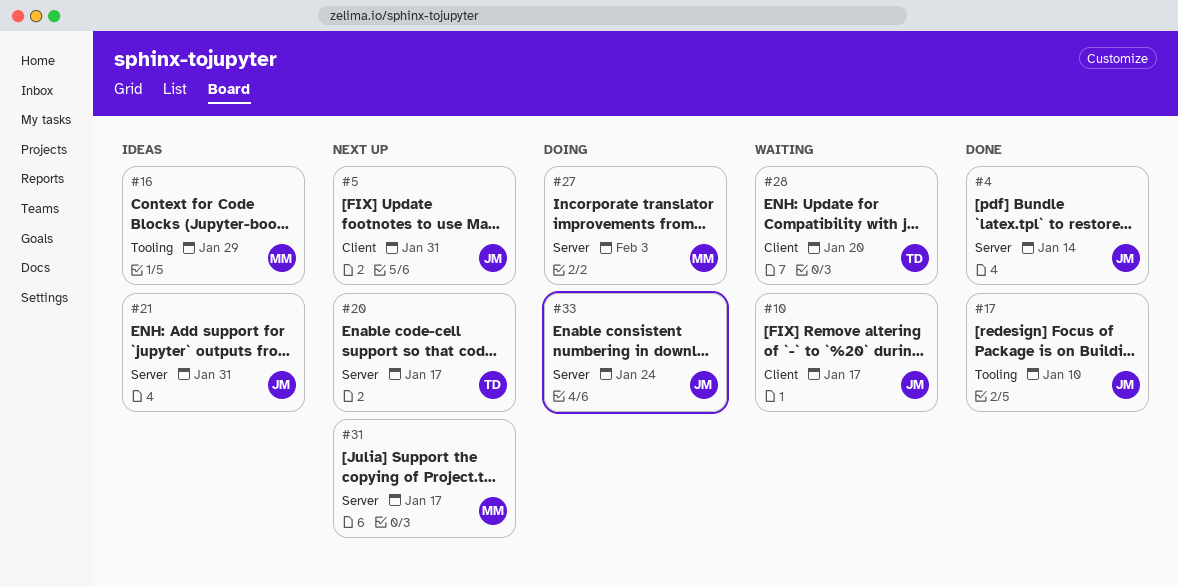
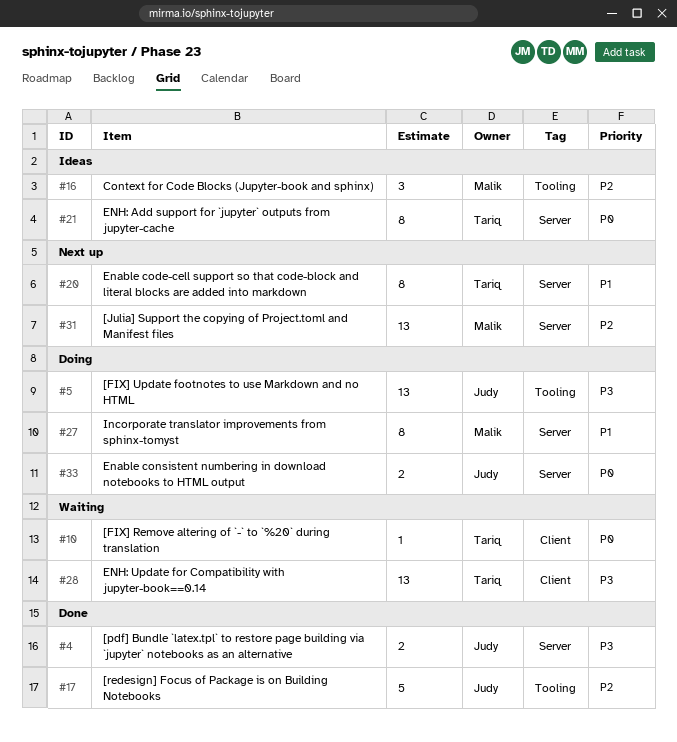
#5, status: Next up -> Doing
#5, label: Client -> Tooling
#10, owner: Judy -> Tariq
#21, owner: Judy -> Tariq

